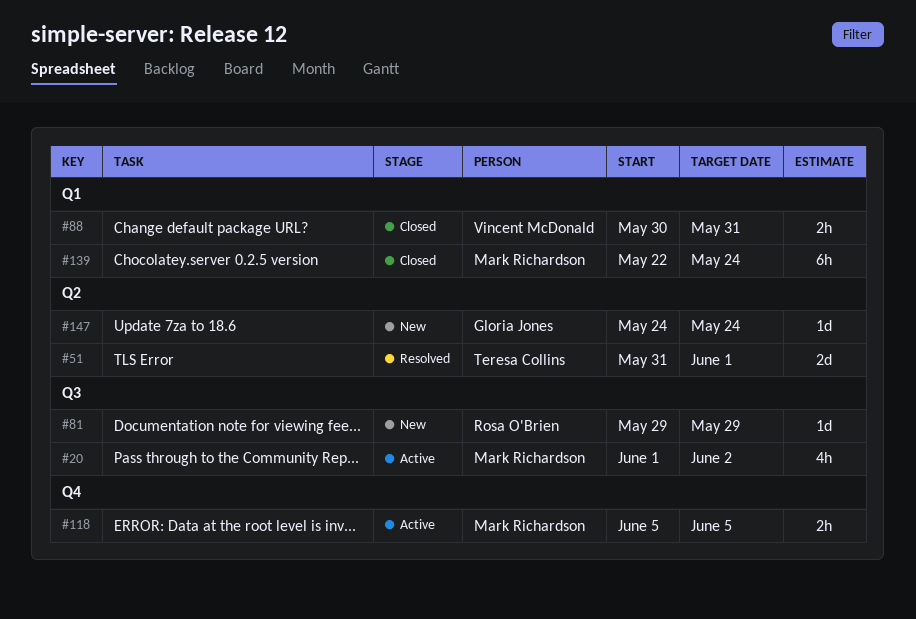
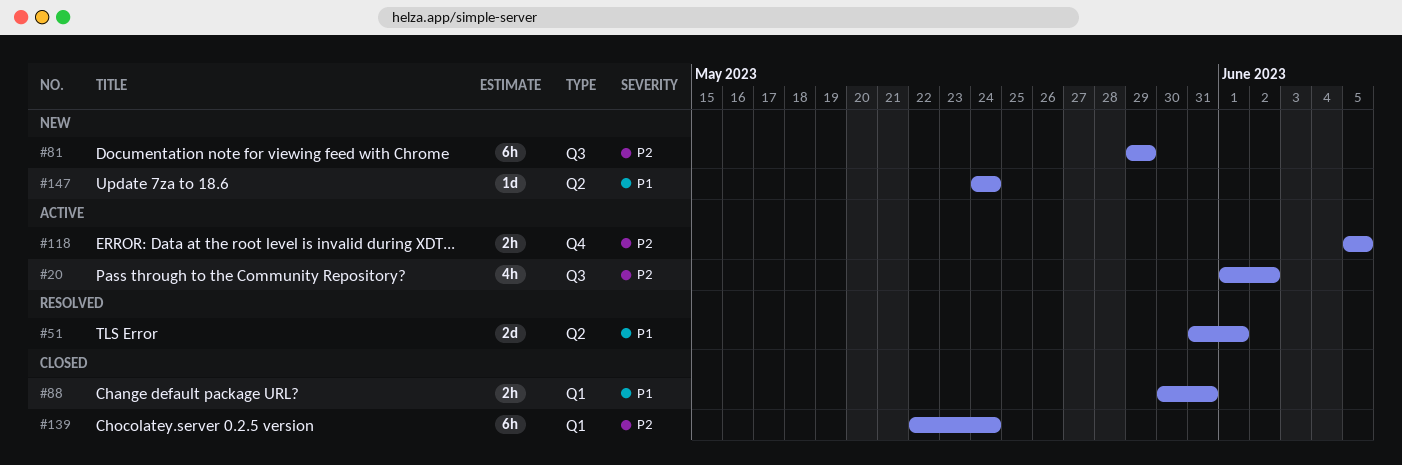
#81, estimate: 1d -> 6h

